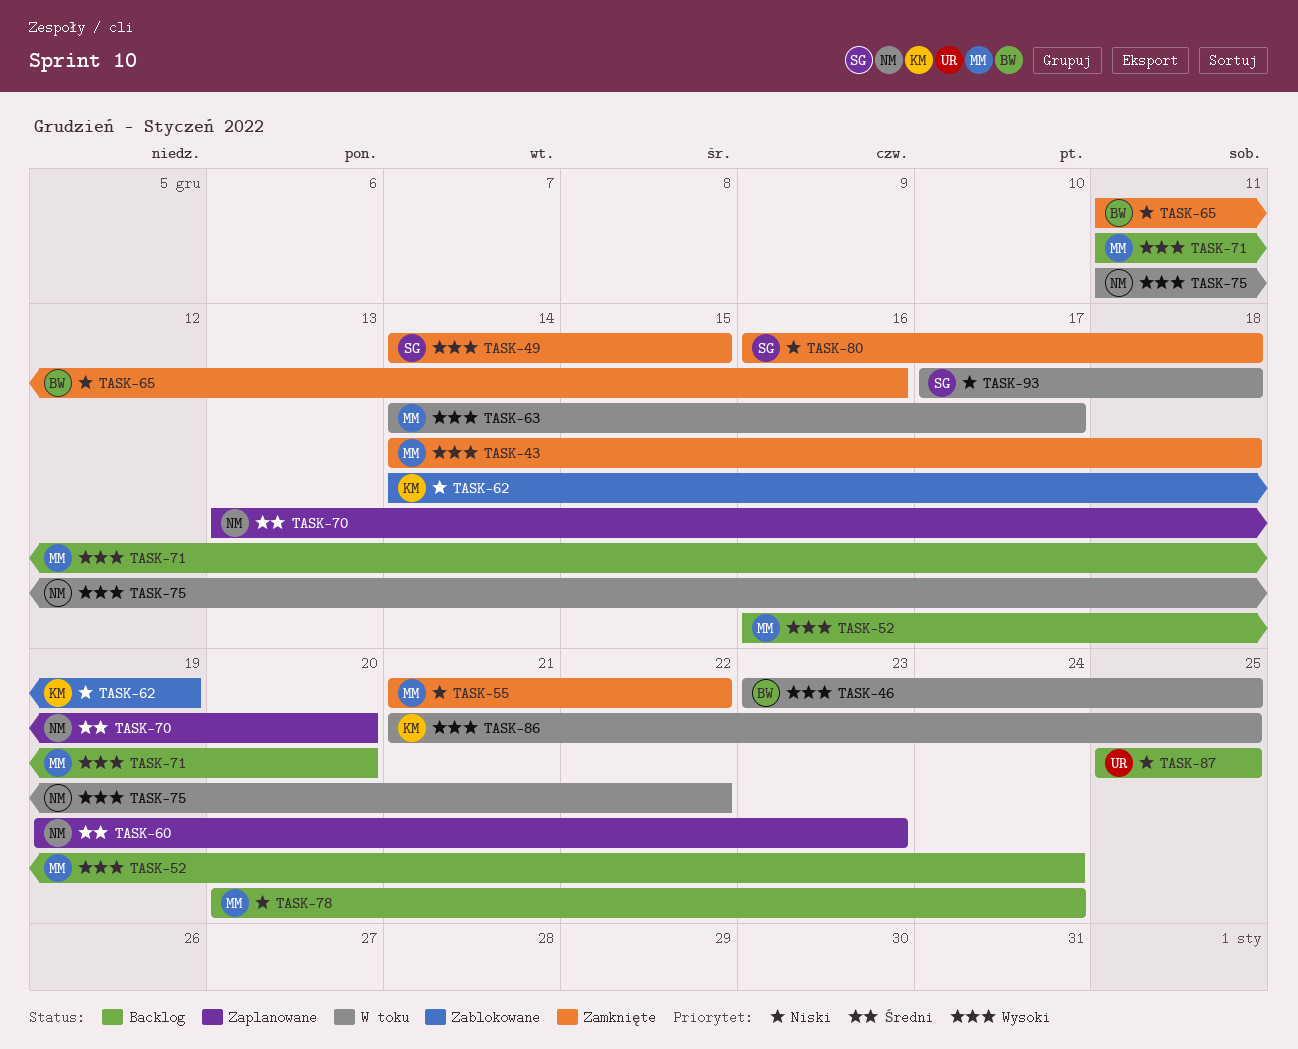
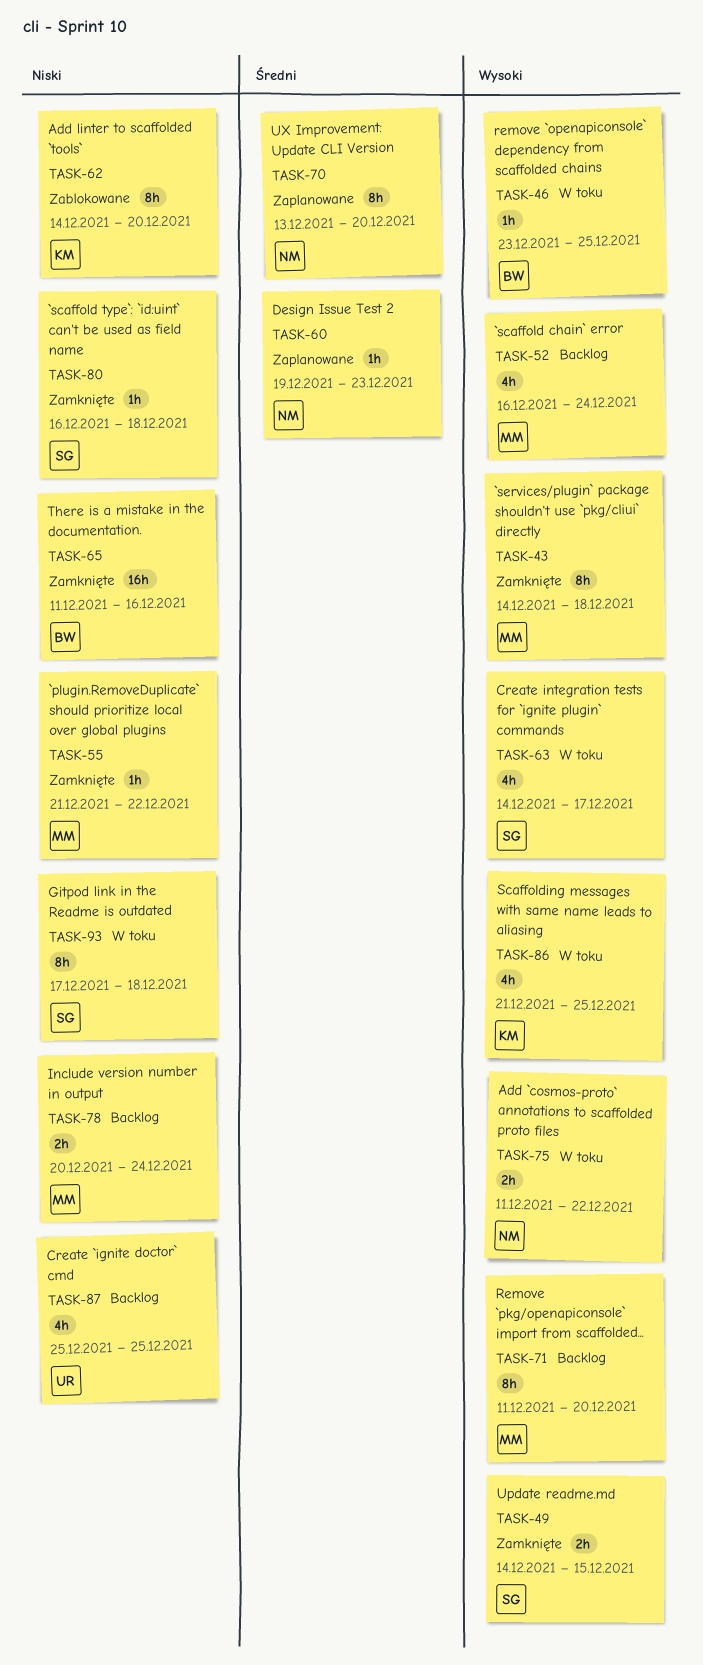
TASK-62, due: Dec 19 -> Dec 20
TASK-63, owner: MM -> SG

